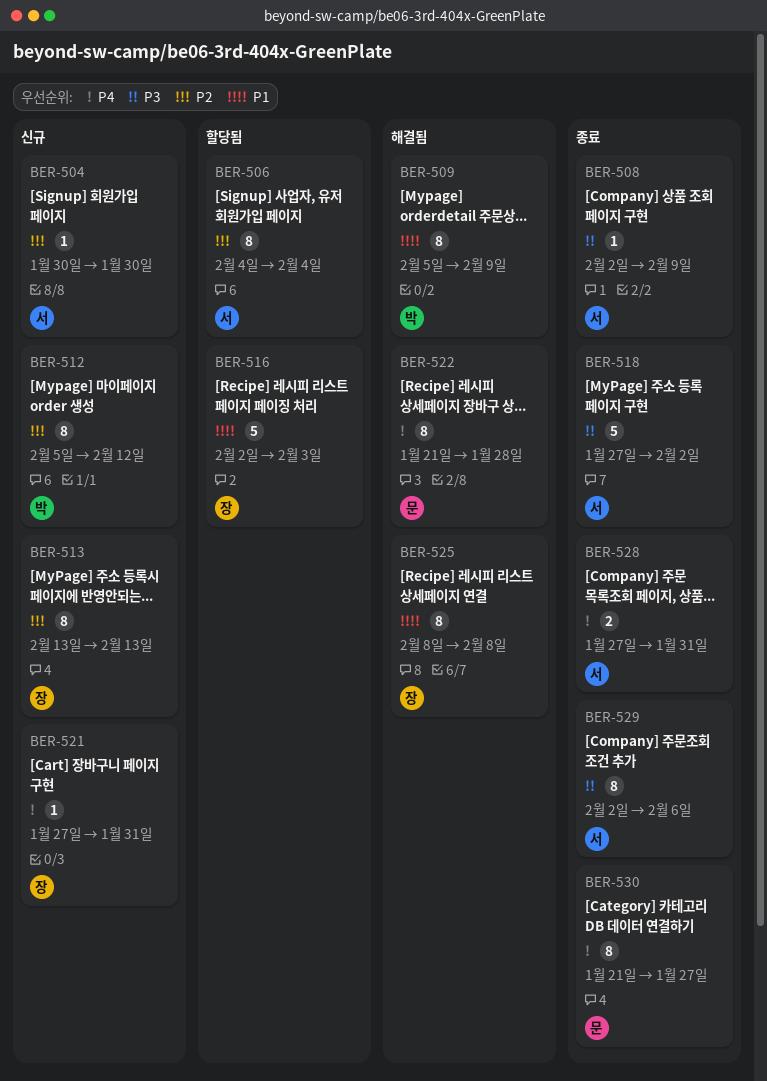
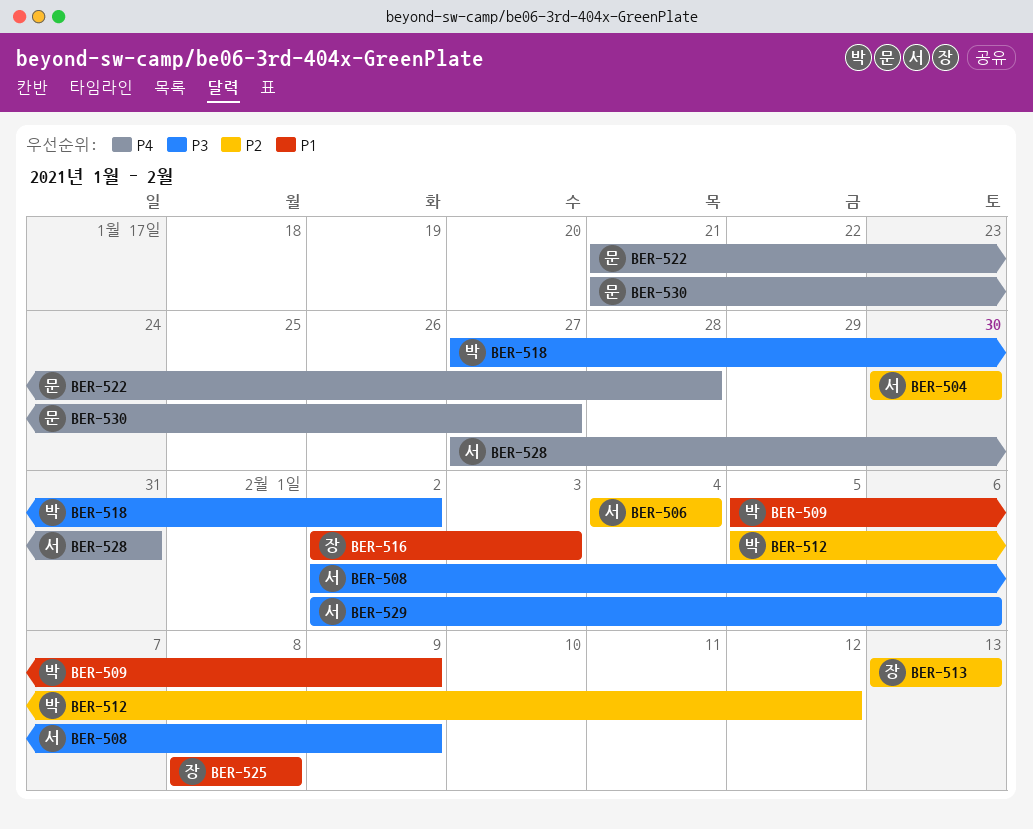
BER-518, owner: 서 -> 박
BER-521: present -> none

